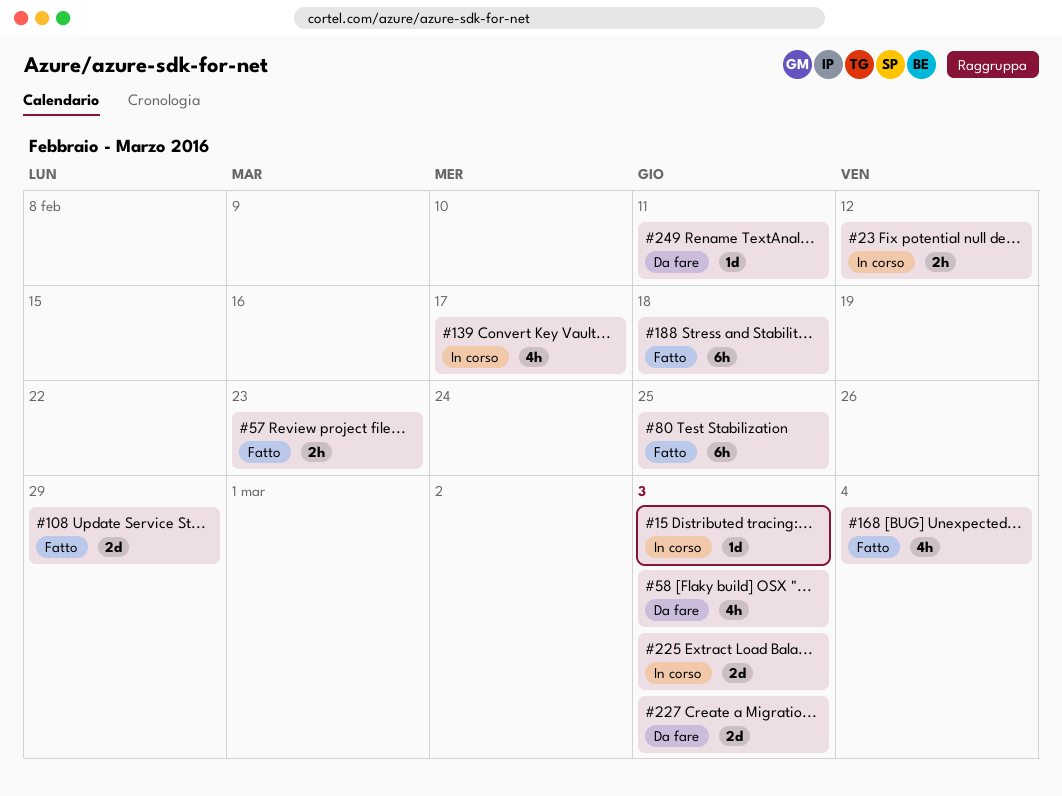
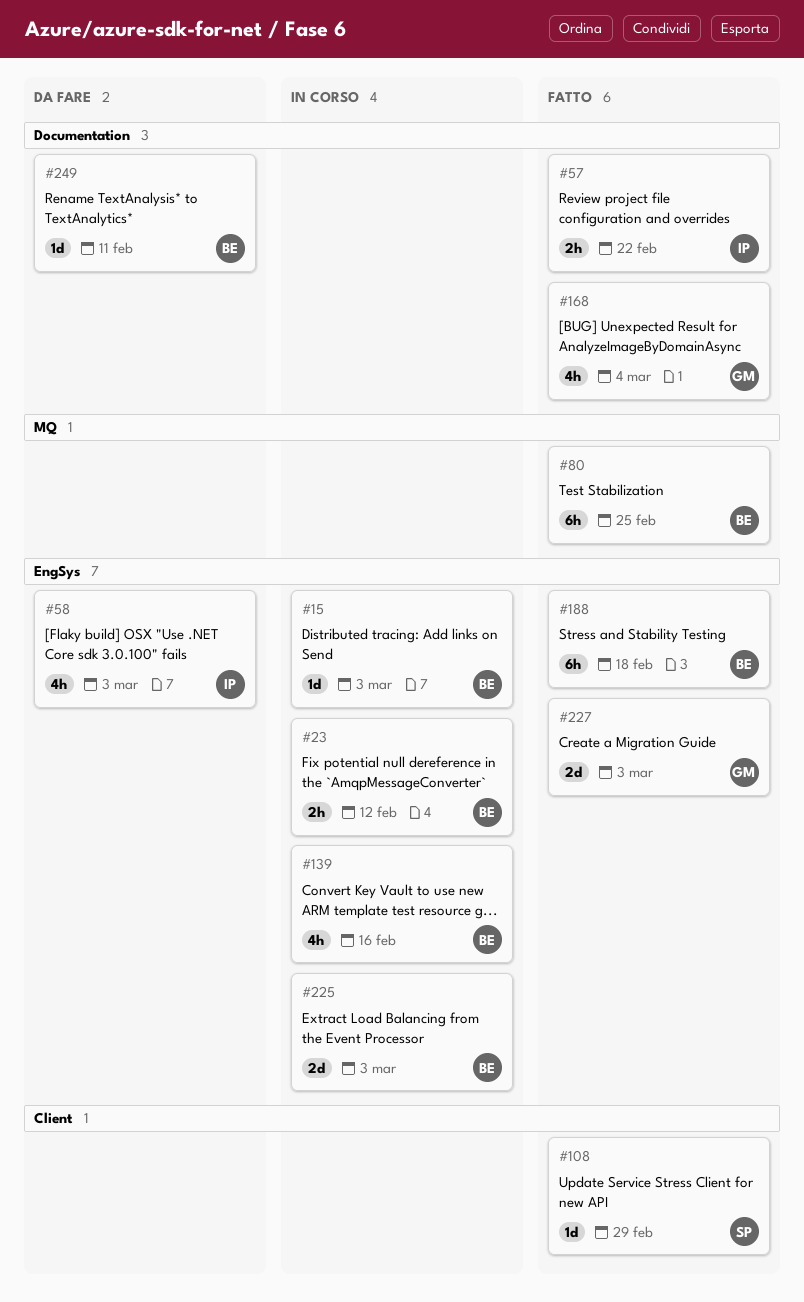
#57, due: Feb 23 -> Feb 22
#108, estimate: 2d -> 1d
#139, due: Feb 17 -> Feb 16
#227, status: Da fare -> Fatto

